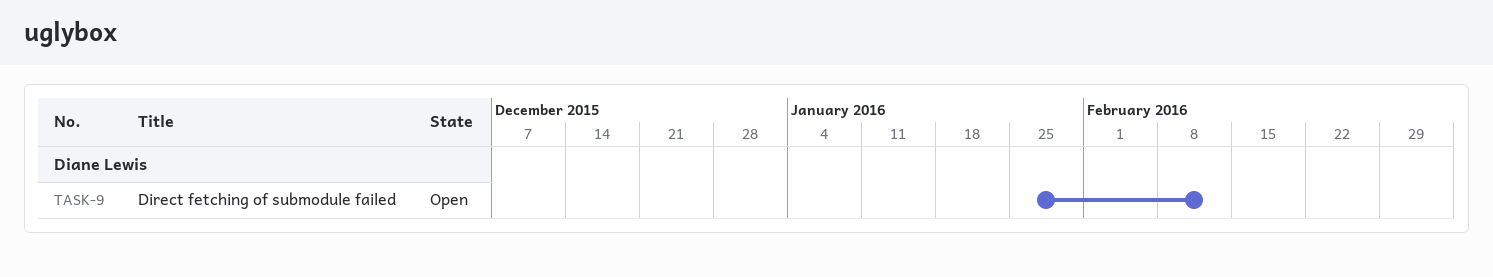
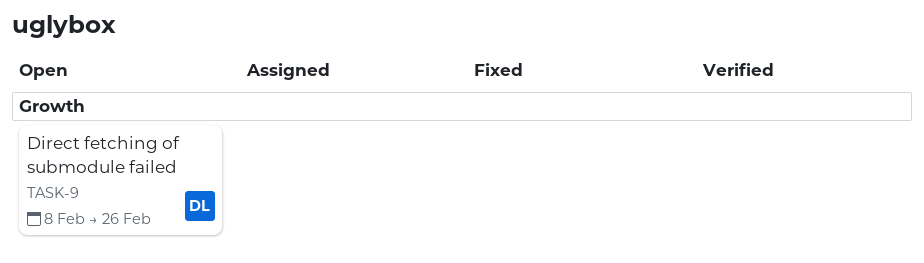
TASK-9, start: Jan 25 -> Feb 8
TASK-9, due: Feb 12 -> Feb 26

